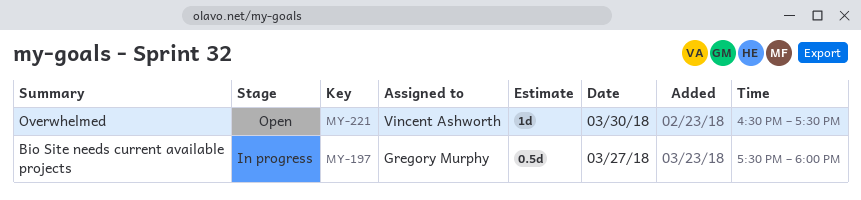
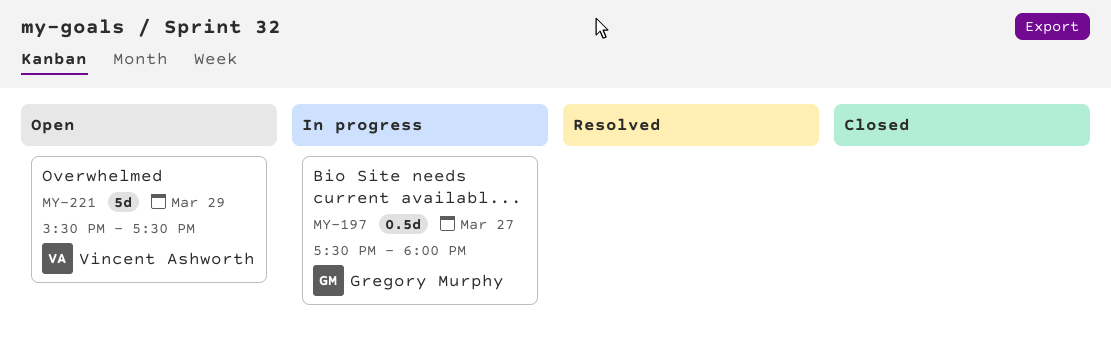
MY-221, estimate: 1d -> 5d
MY-221, day: Mar 30 -> Mar 29
MY-221, begins: 16:30 -> 15:30

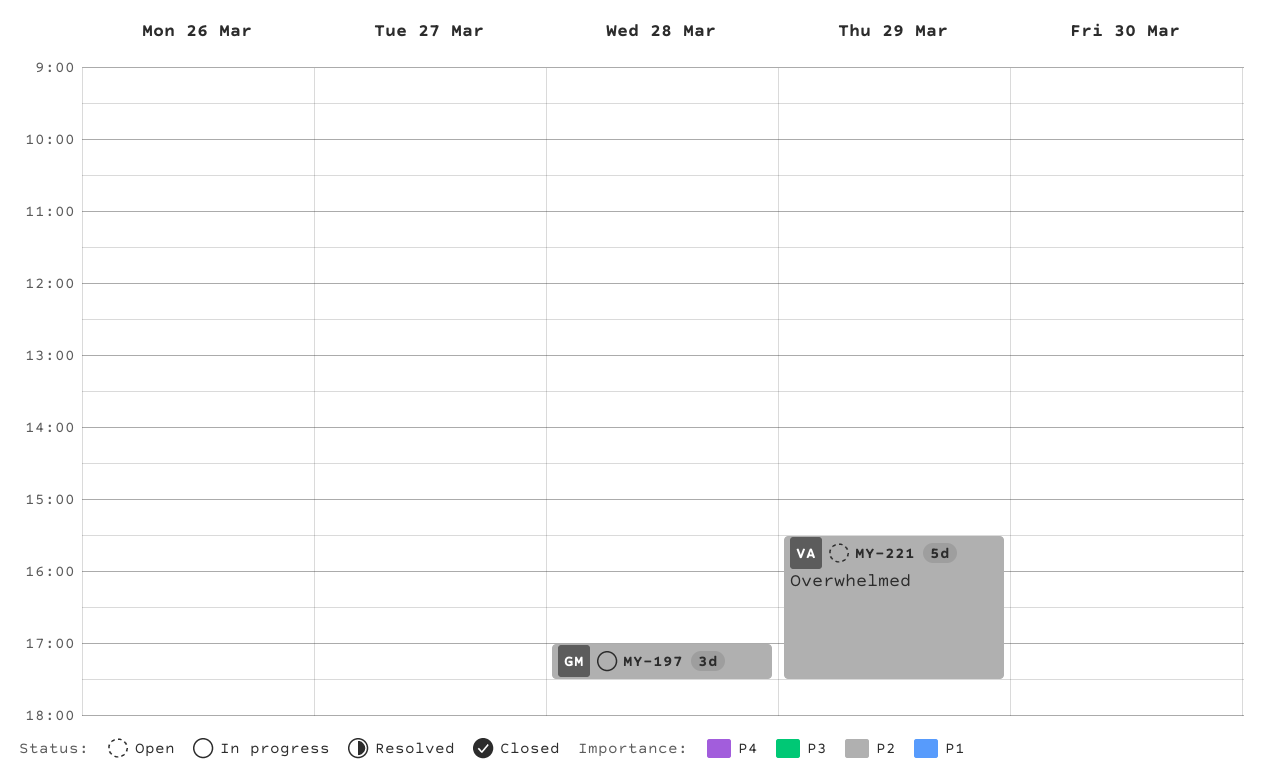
MY-197, estimate: 0.5d -> 3d
MY-197, day: Mar 27 -> Mar 28
MY-197, begins: 17:30 -> 17:00
MY-197, ends: 18:00 -> 17:30

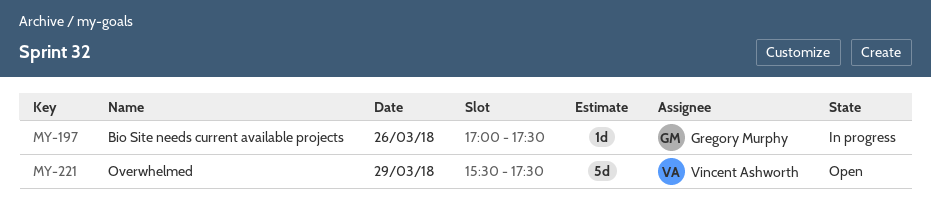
MY-197, estimate: 3d -> 1d
MY-197, day: Mar 28 -> Mar 26

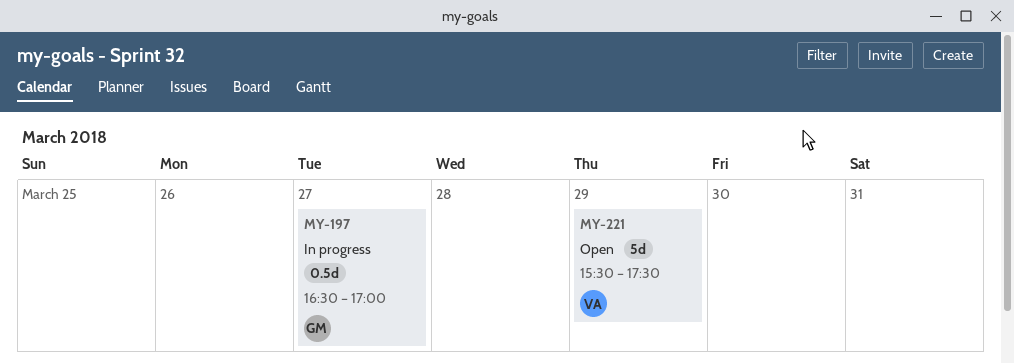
MY-197, estimate: 1d -> 0.5d
MY-197, day: Mar 26 -> Mar 27
MY-197, begins: 17:00 -> 16:30
MY-197, ends: 17:30 -> 17:00

